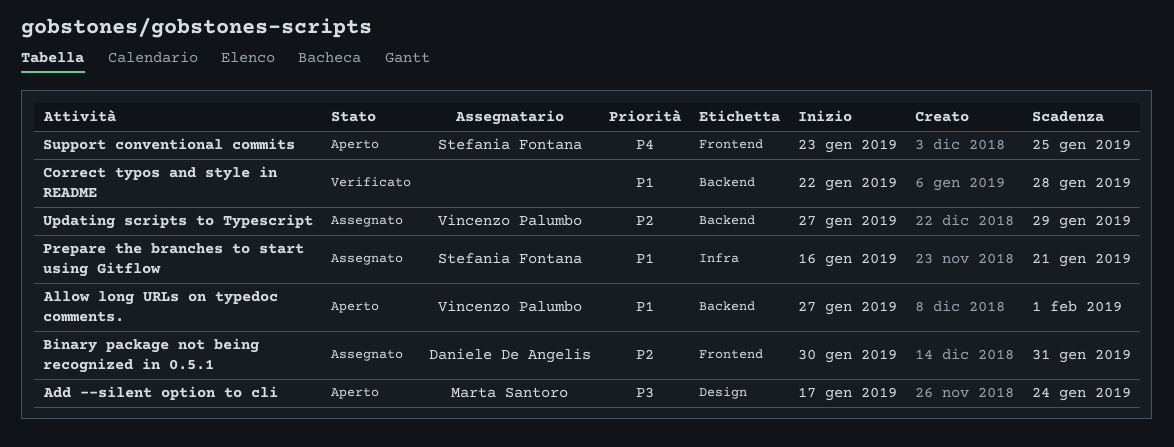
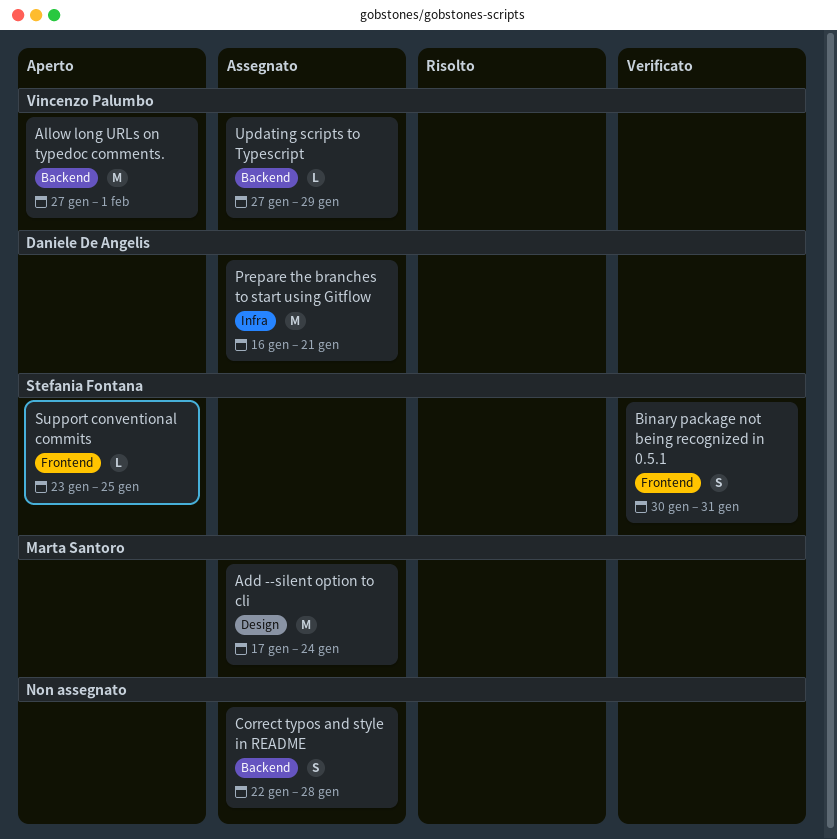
Add --silent option to cli, status: Aperto -> Assegnato
Binary package not being recognized in 0.5.1, status: Assegnato -> Verificato
Binary package not being recognized in 0.5.1, owner: Daniele De Angelis -> Stefania Fontana
Correct typos and style in README, status: Verificato -> Assegnato
Prepare the branches to start using Gitflow, owner: Stefania Fontana -> Daniele De Angelis

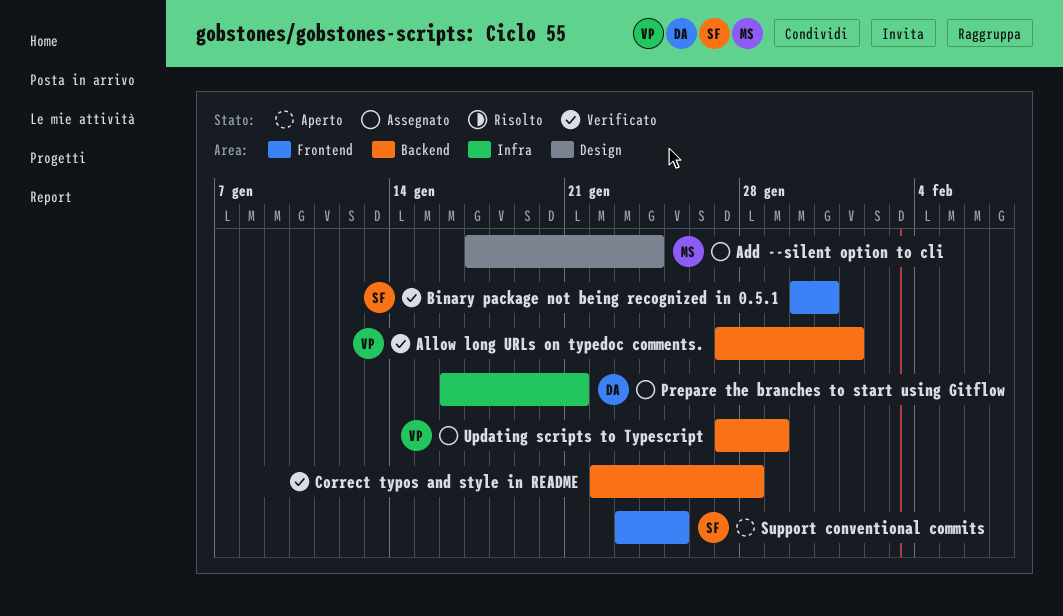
Allow long URLs on typedoc comments., status: Aperto -> Verificato
Correct typos and style in README, status: Assegnato -> Verificato

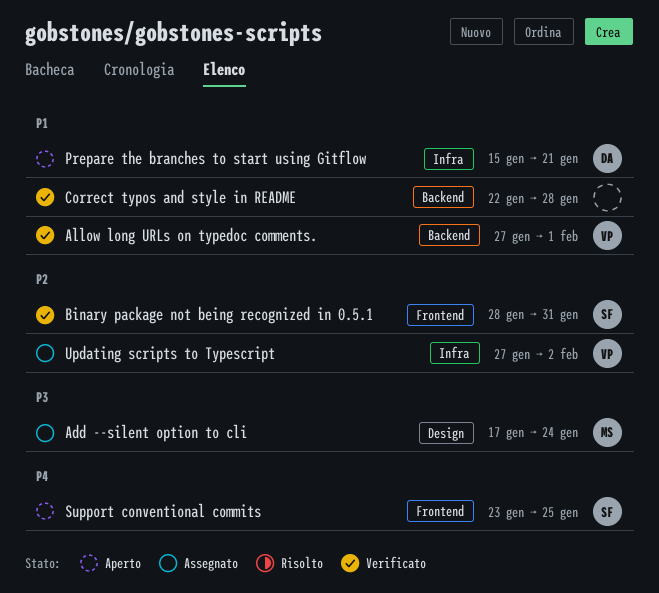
Binary package not being recognized in 0.5.1, start: Jan 30 -> Jan 28
Prepare the branches to start using Gitflow, status: Assegnato -> Aperto
Prepare the branches to start using Gitflow, start: Jan 16 -> Jan 15
Updating scripts to Typescript, label: Backend -> Infra
Updating scripts to Typescript, due: Jan 29 -> Feb 2

